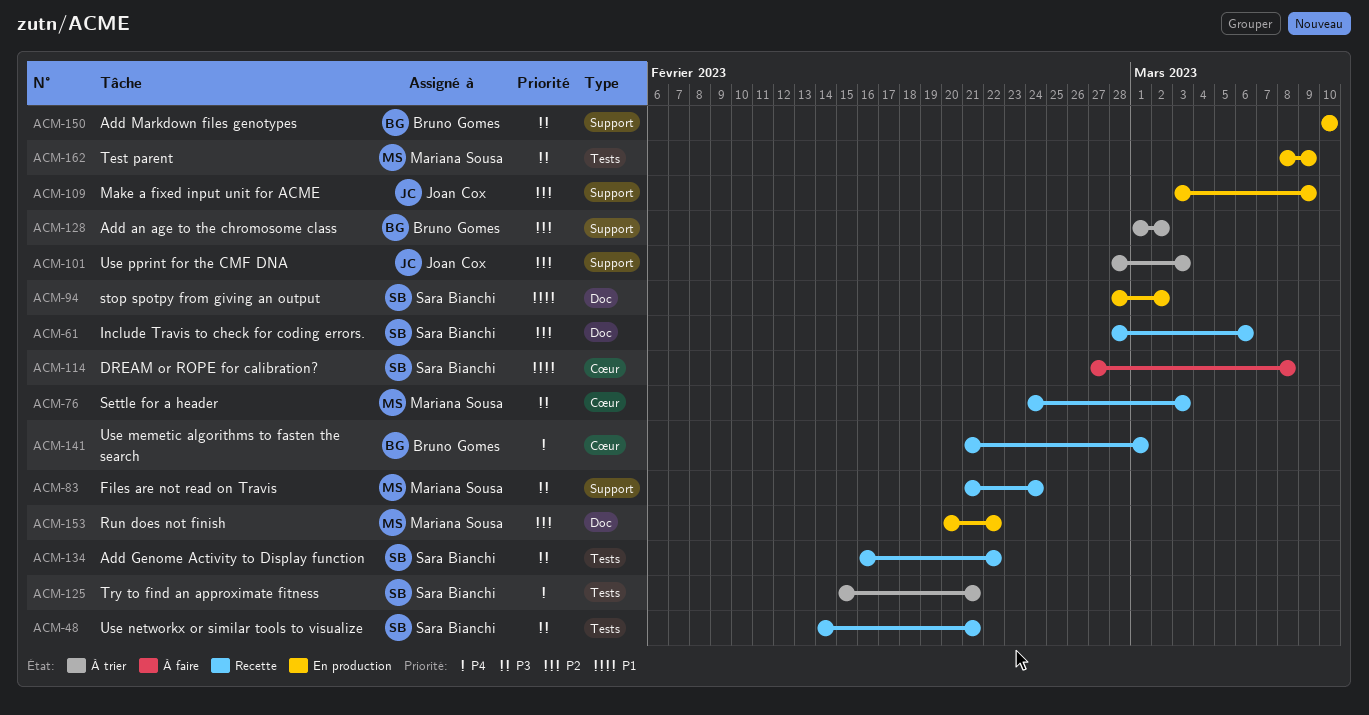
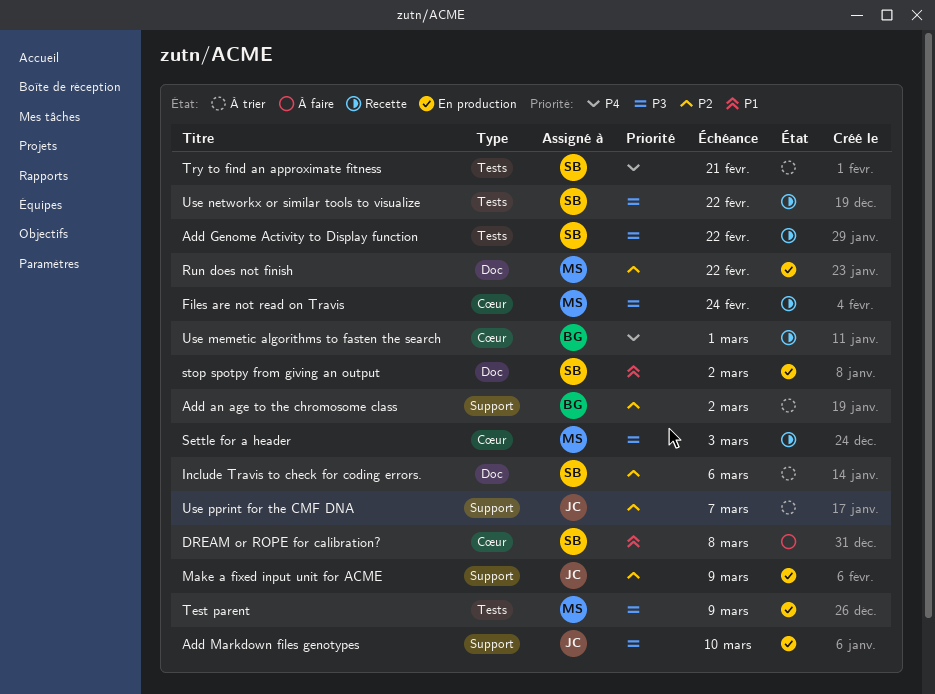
Add Markdown files genotypes, owner: Bruno Gomes -> Joan Cox
Files are not read on Travis, label: Support -> Cœur
Include Travis to check for coding errors., status: Recette -> À trier
Use networkx or similar tools to visualize, due: Feb 21 -> Feb 22
Use pprint for the CMF DNA, due: Mar 3 -> Mar 7

